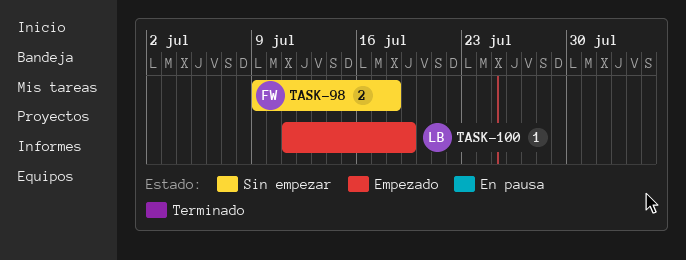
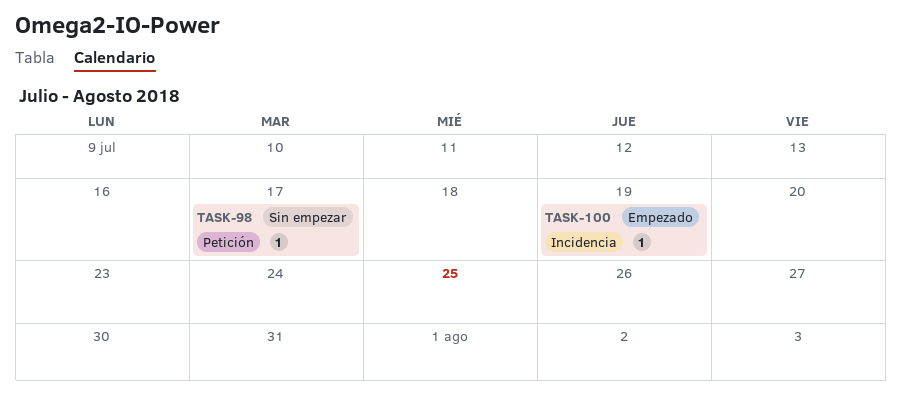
TASK-98, estimate: 2 -> 1
TASK-98, due: Jul 18 -> Jul 17

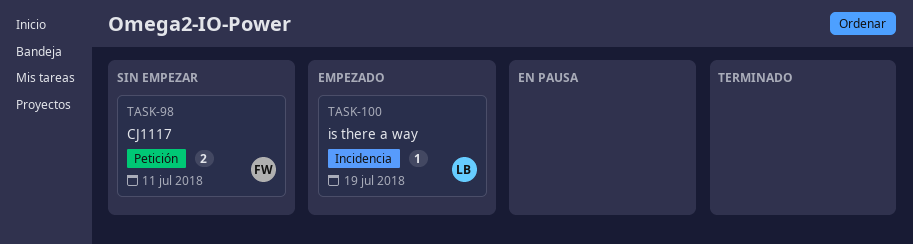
TASK-98, estimate: 1 -> 2
TASK-98, due: Jul 17 -> Jul 11

